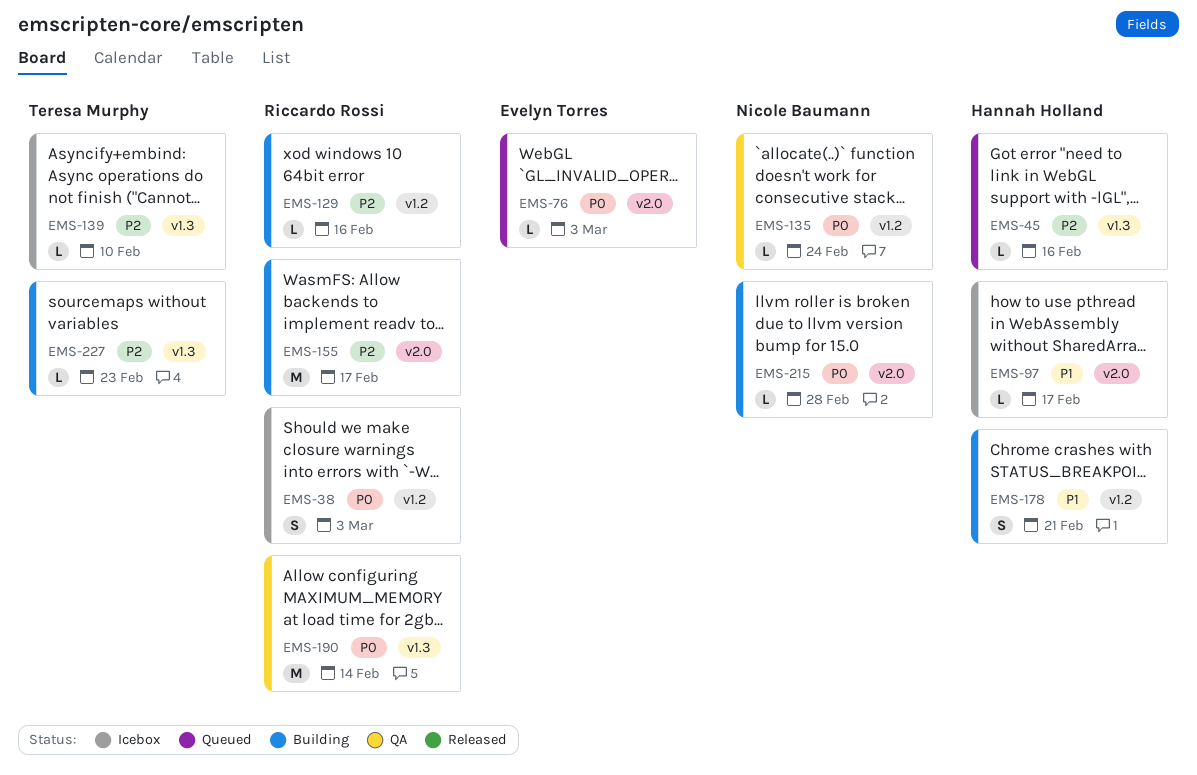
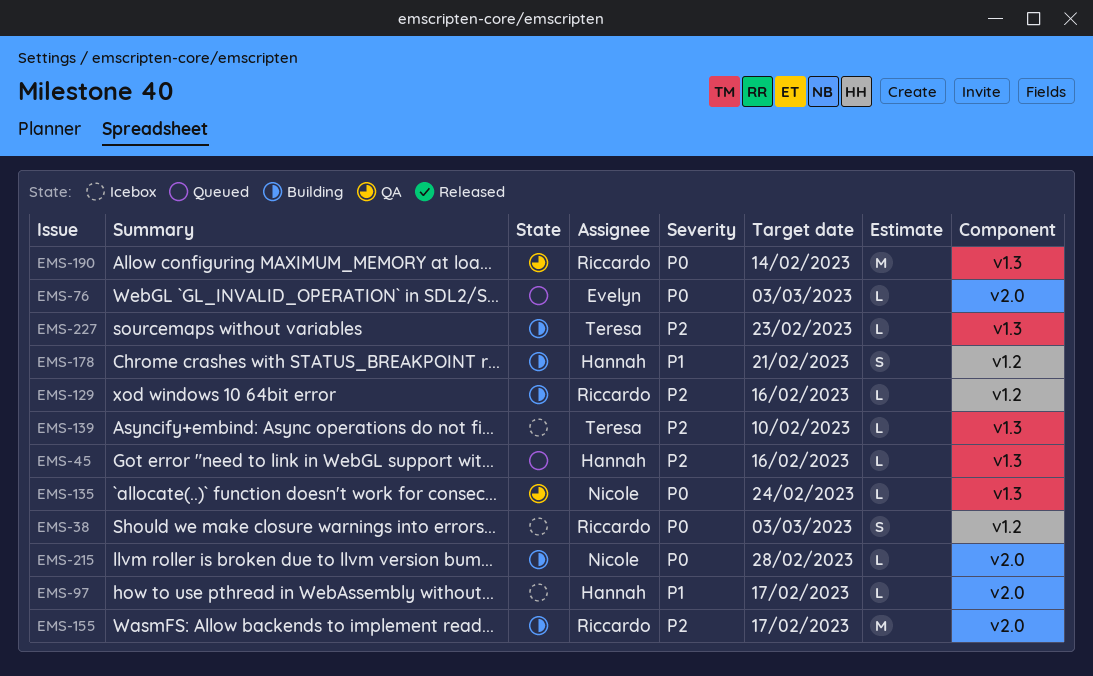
EMS-135, label: v1.2 -> v1.3

